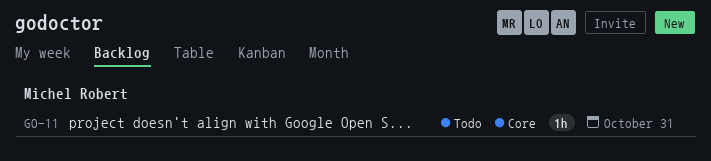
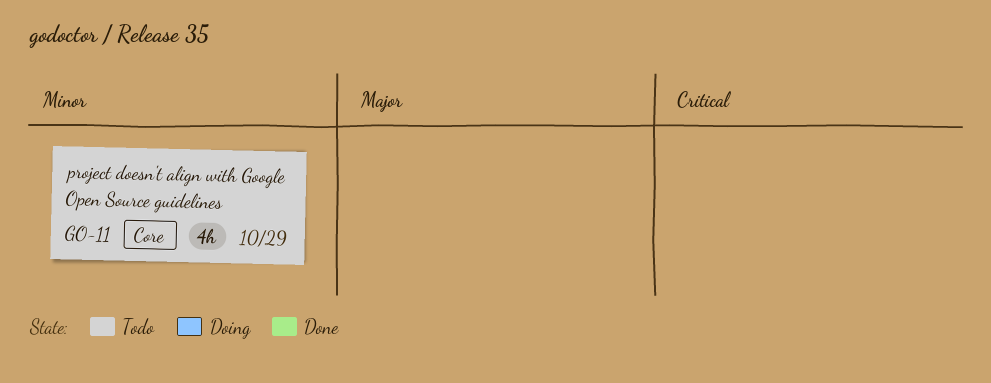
GO-11, estimate: 1h -> 4h
GO-11, due: Oct 31 -> Oct 29

